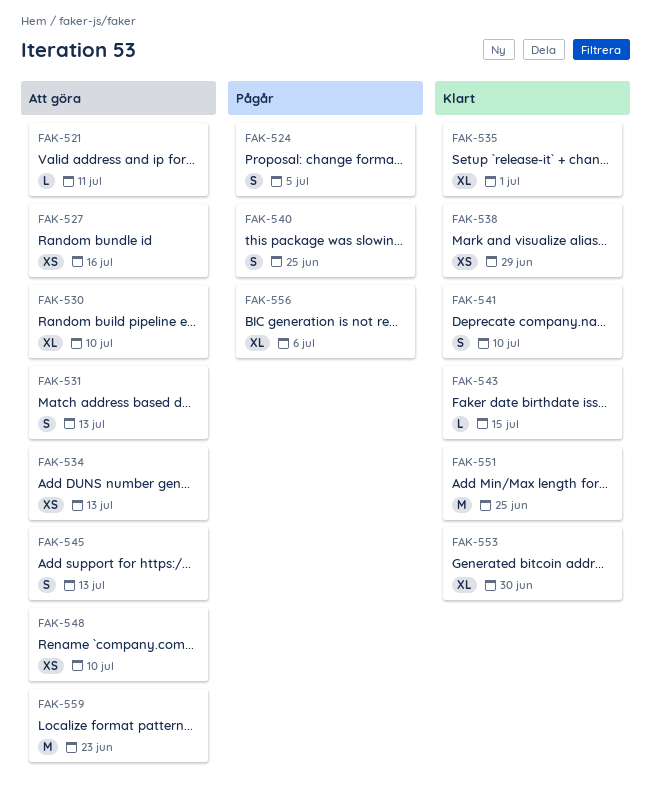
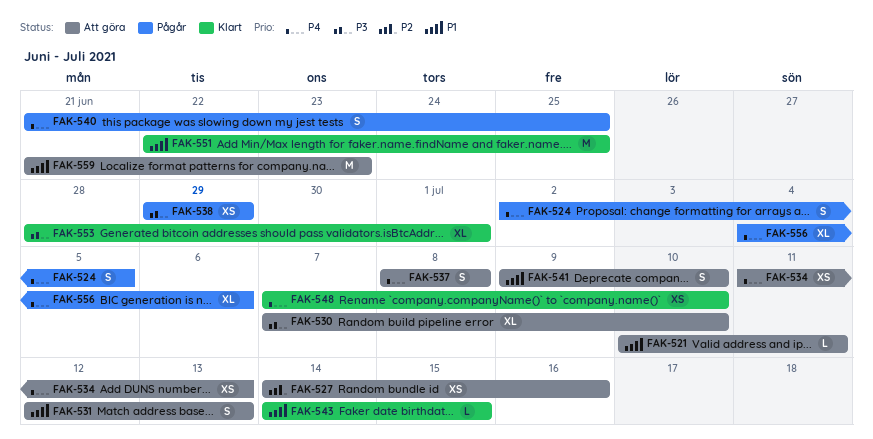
FAK-535: present -> none
FAK-537: none -> present
FAK-538, status: Klart -> Pågår
FAK-541, status: Klart -> Att göra
FAK-545: present -> none
FAK-548, status: Att göra -> Klart
FAK-553, due: Jun 30 -> Jul 1

